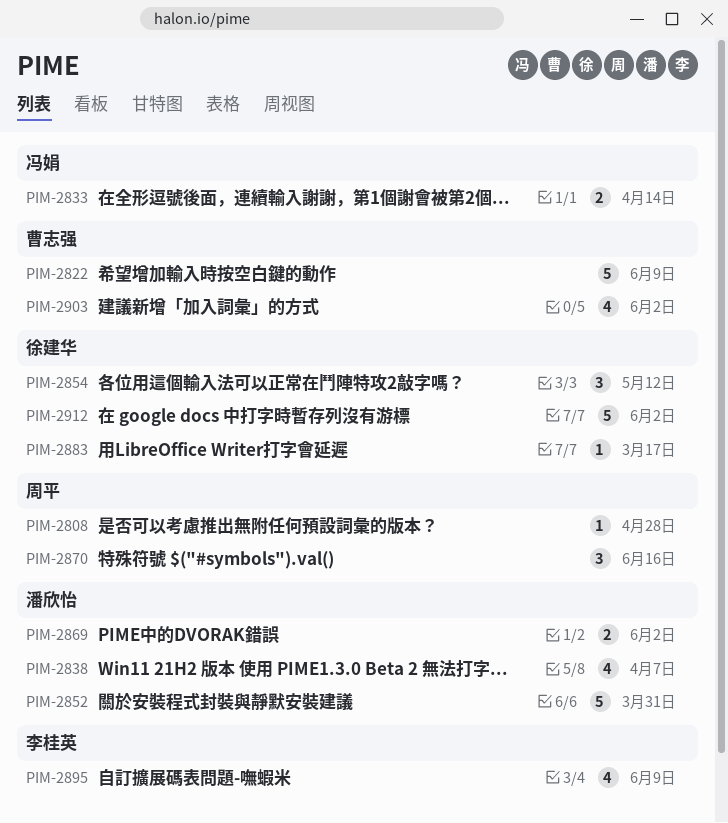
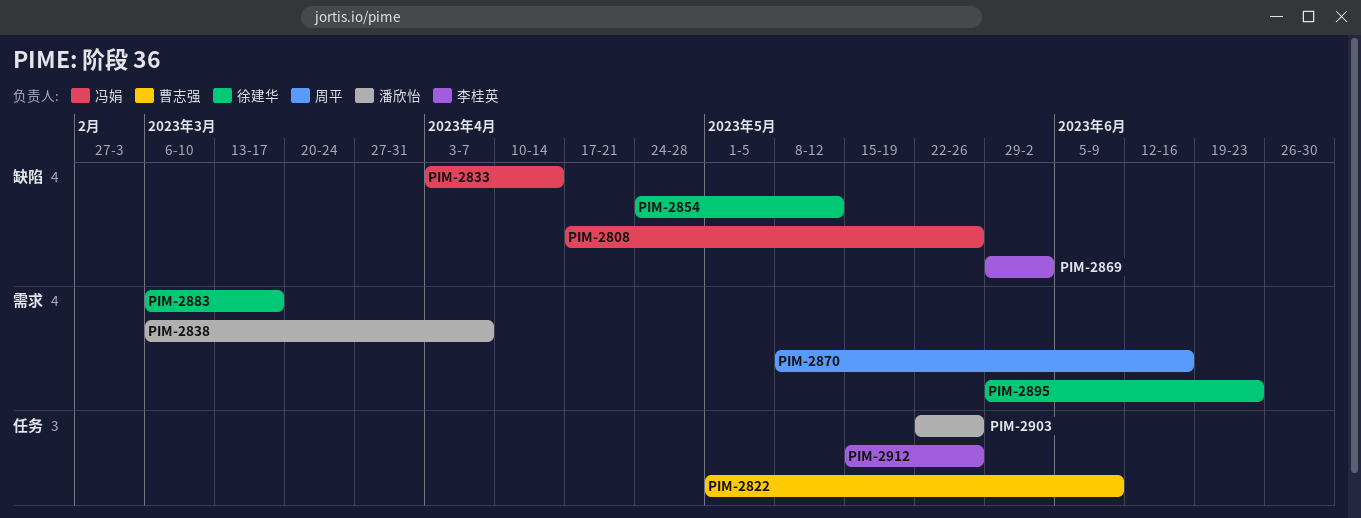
PIM-2808, owner: 周平 -> 冯娟
PIM-2808, due: Apr 28 -> May 26
PIM-2852: present -> none
PIM-2869, owner: 潘欣怡 -> 李桂英
PIM-2895, owner: 李桂英 -> 徐建华
PIM-2895, due: Jun 9 -> Jun 23
PIM-2903, owner: 曹志强 -> 潘欣怡
PIM-2903, due: Jun 2 -> May 26
PIM-2912, owner: 徐建华 -> 李桂英
PIM-2912, due: Jun 2 -> May 26

